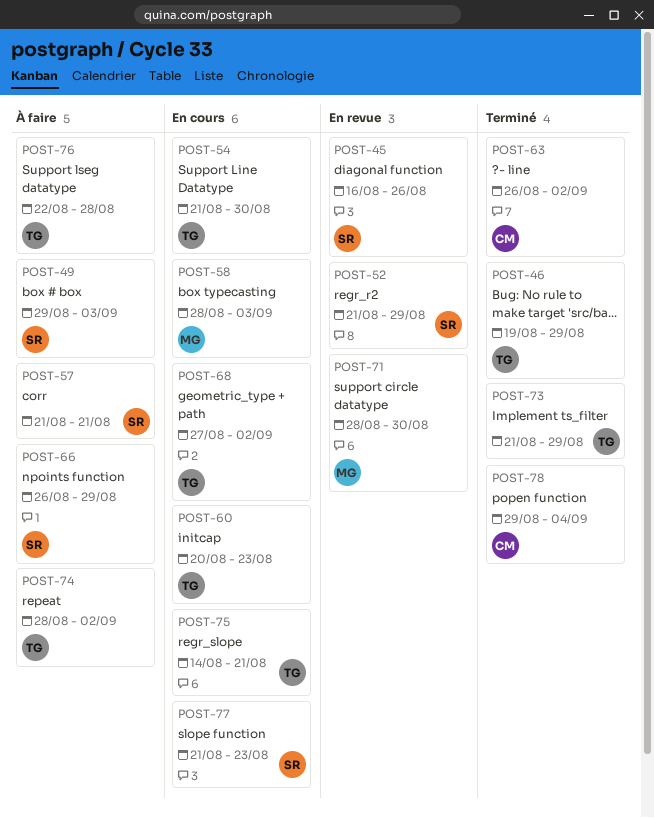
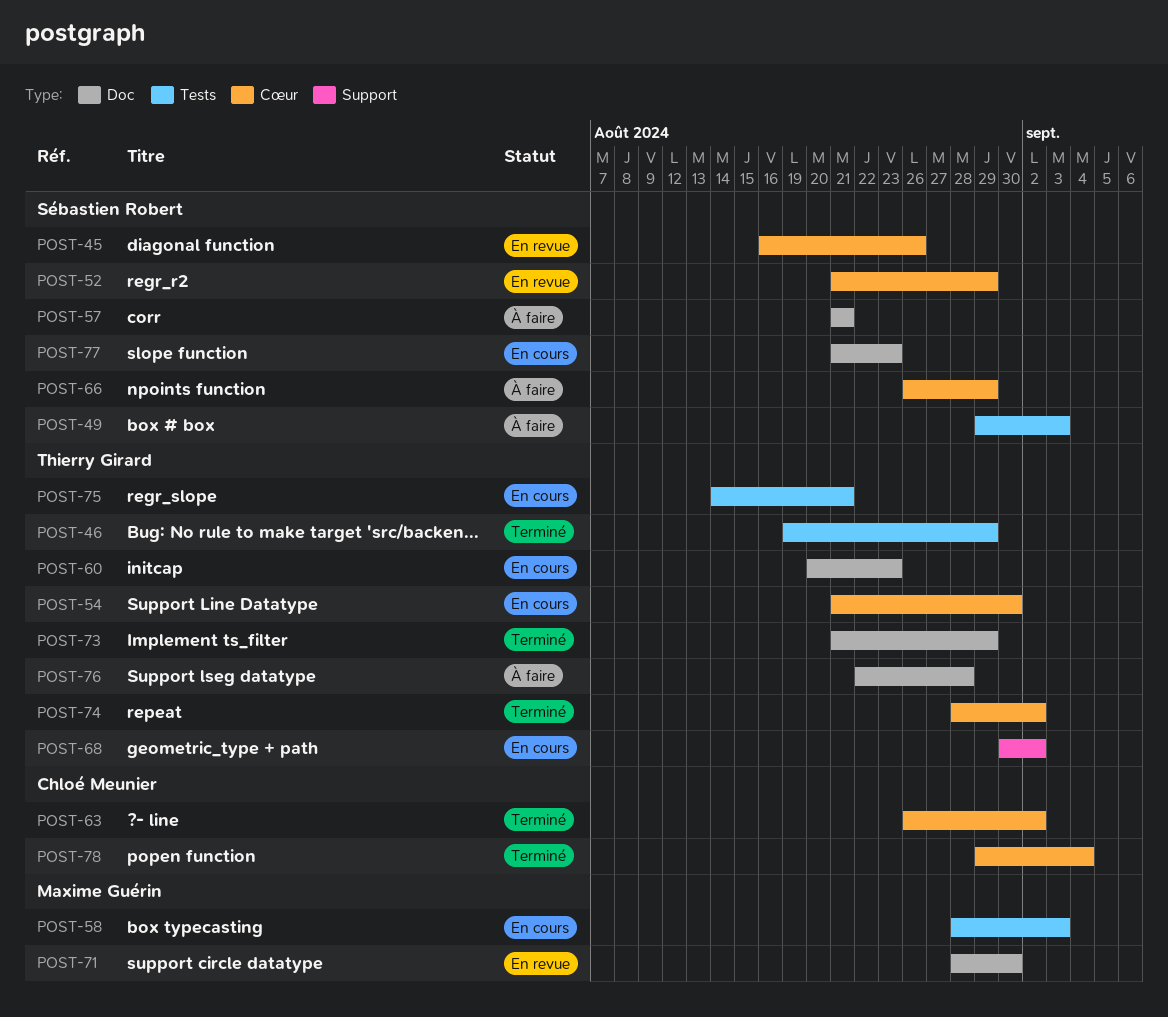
POST-68, start: Aug 27 -> Aug 30
POST-74, status: À faire -> Terminé

